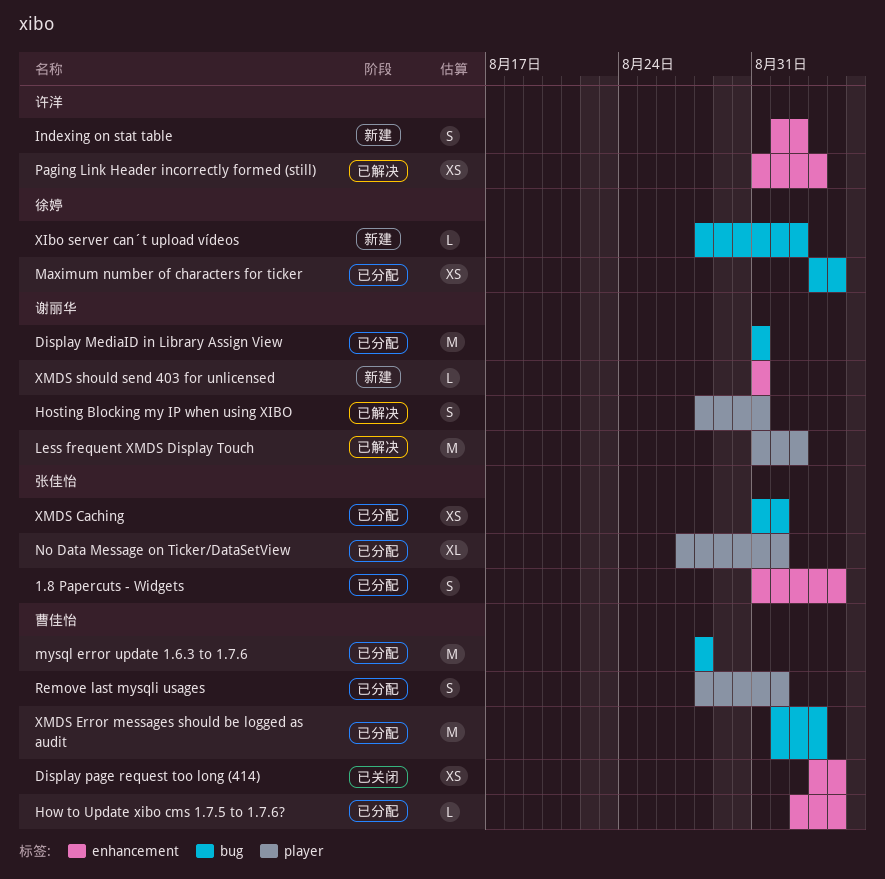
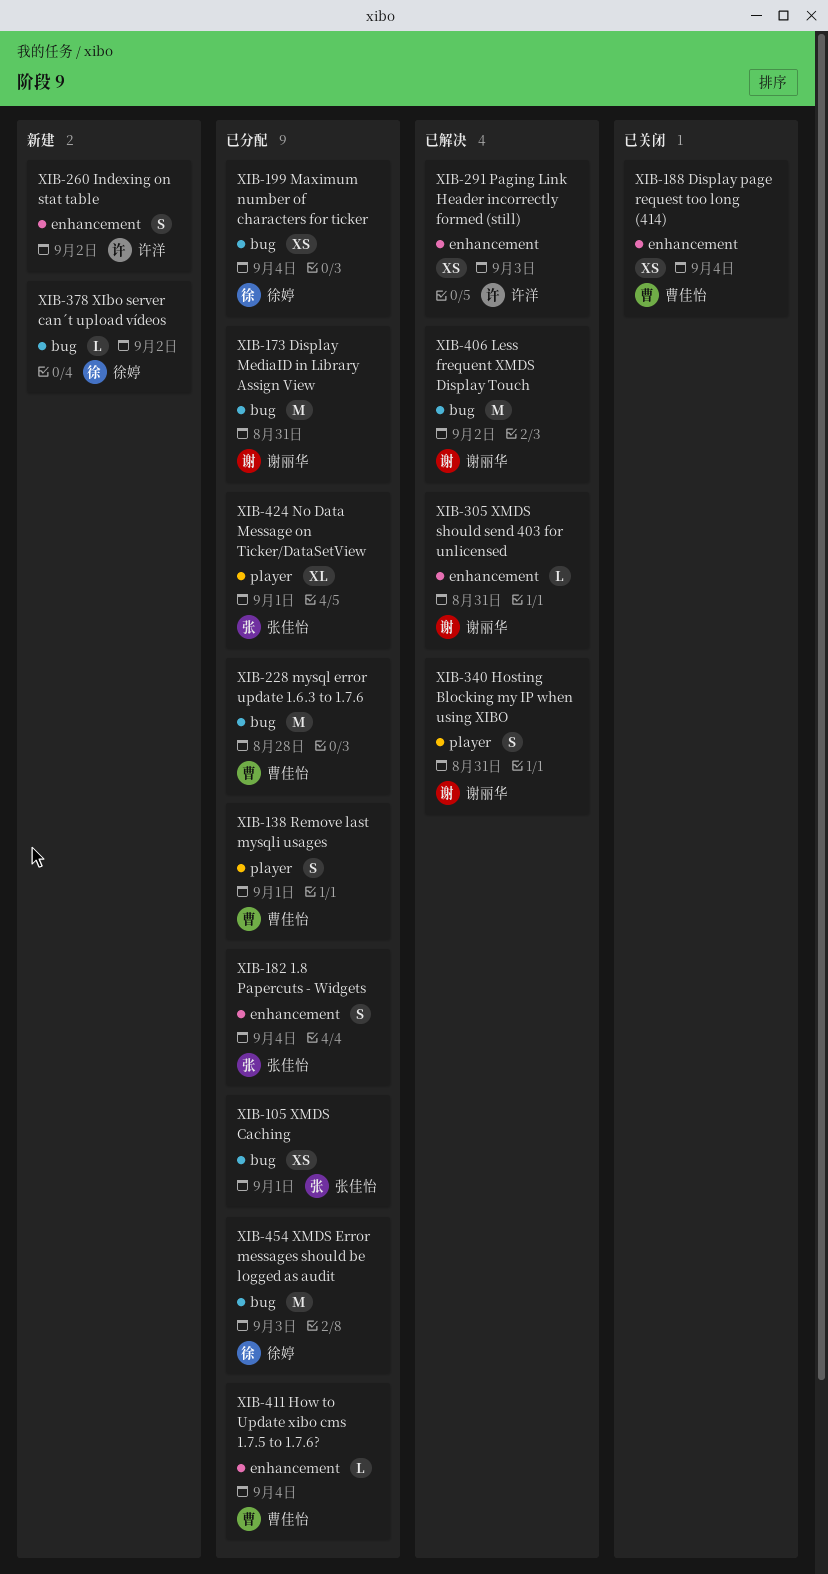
Less frequent XMDS Display Touch, label: player -> bug
XMDS Error messages should be logged as audit, owner: 曹佳怡 -> 徐婷
XMDS should send 403 for unlicensed, status: 新建 -> 已解决

